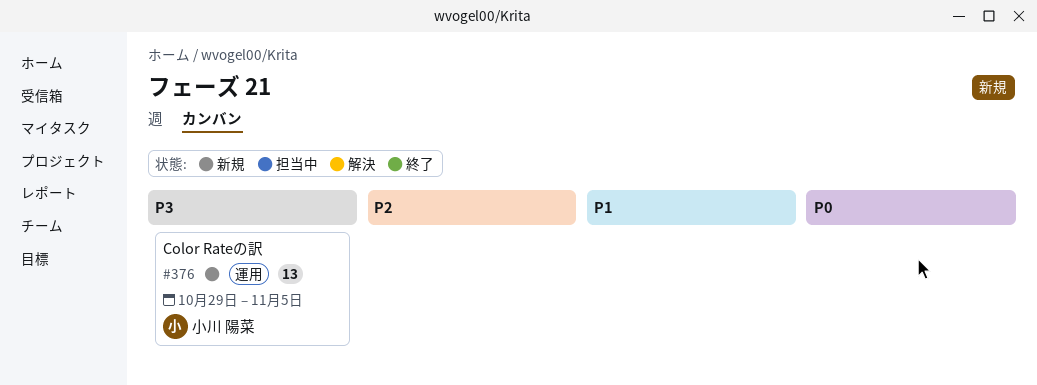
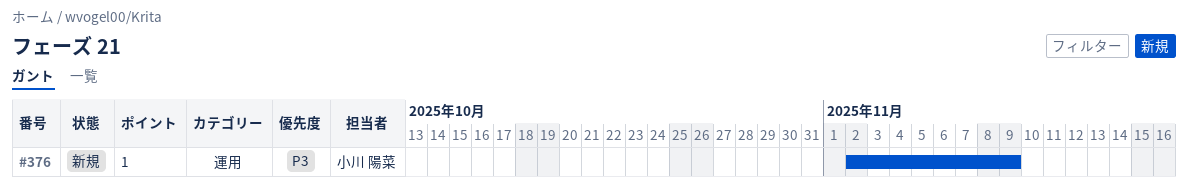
#376, estimate: 13 -> 1
#376, start: Oct 29 -> Nov 2
#376, due: Nov 5 -> Nov 9

